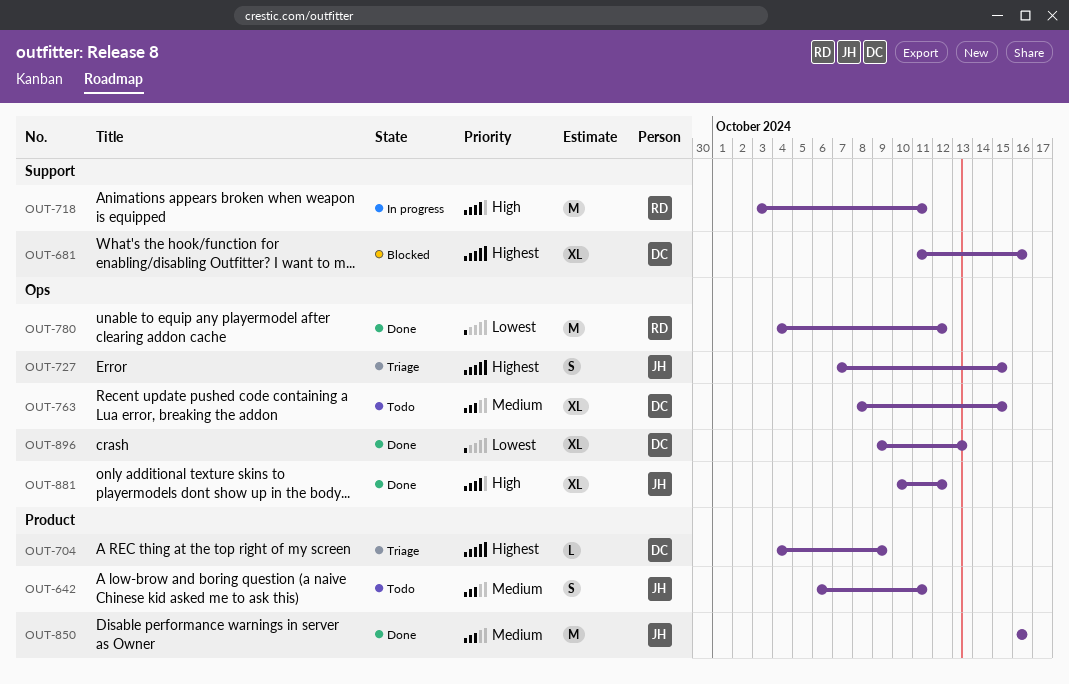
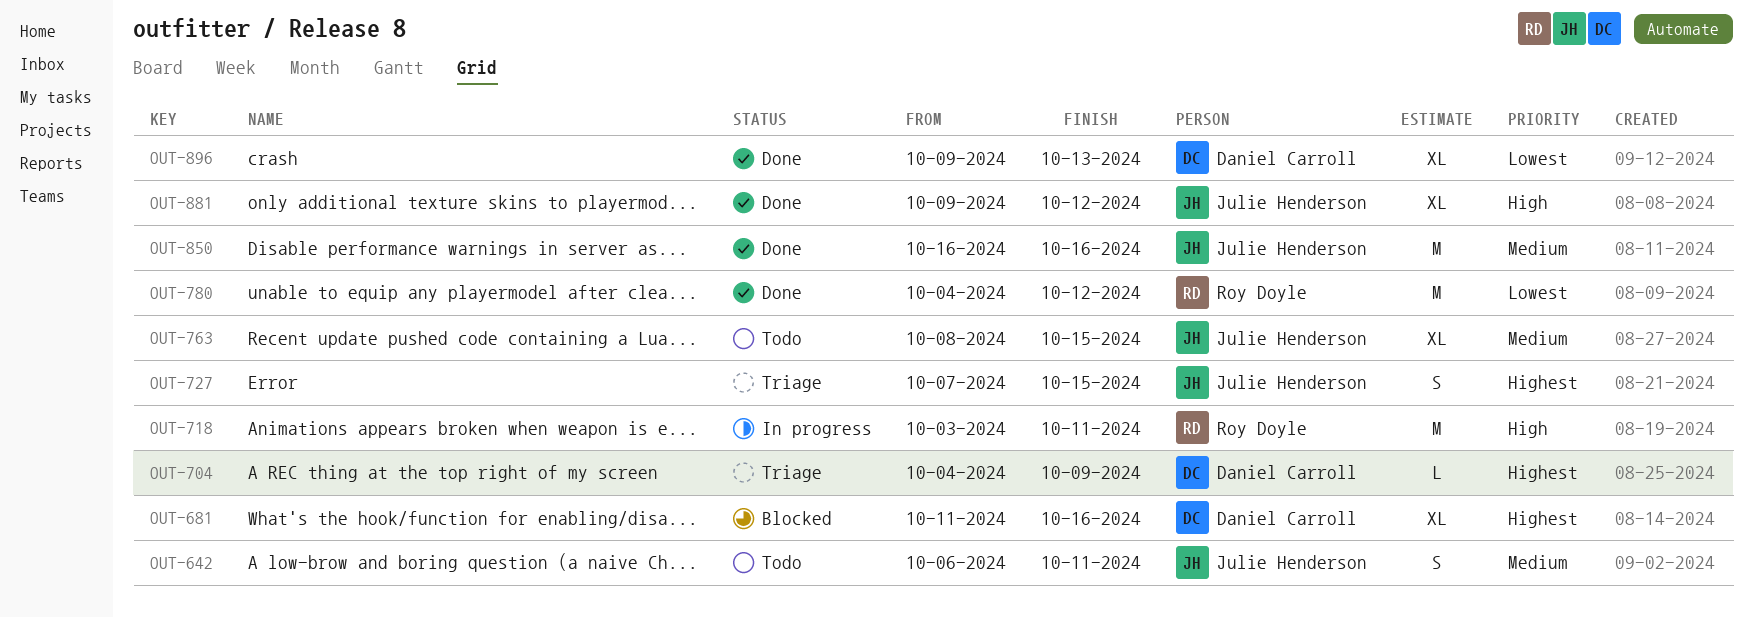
OUT-763, owner: Daniel Carroll -> Julie Henderson
OUT-881, start: Oct 10 -> Oct 9

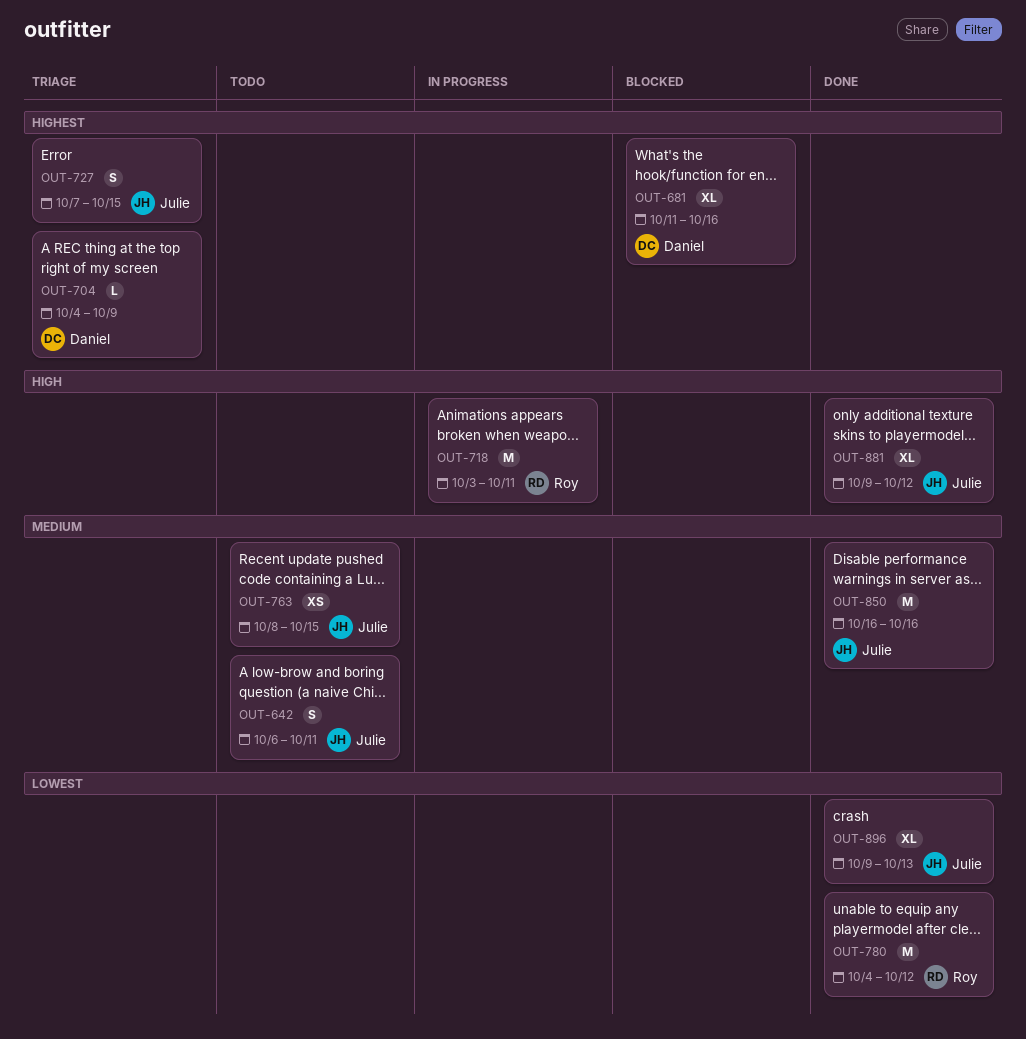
OUT-763, estimate: XL -> XS
OUT-896, owner: Daniel Carroll -> Julie Henderson

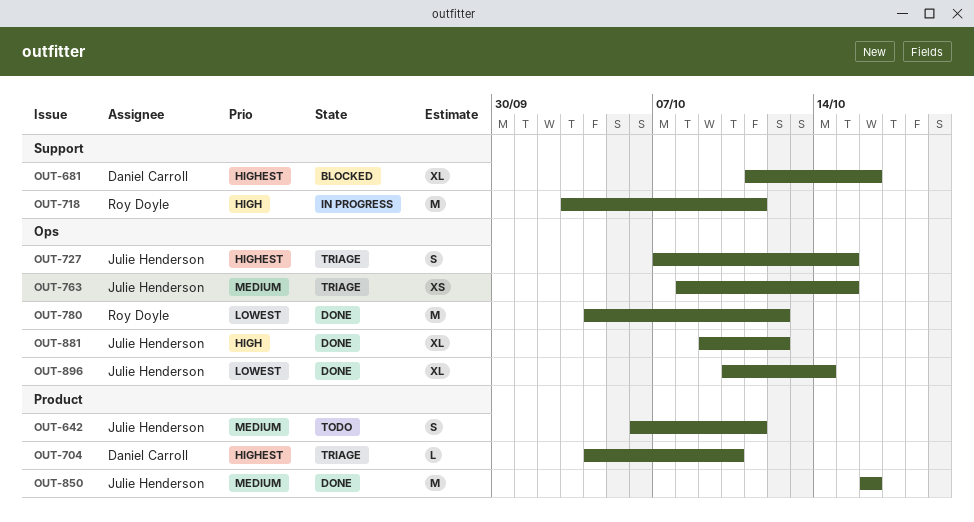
OUT-704, due: Oct 9 -> Oct 10
OUT-763, status: Todo -> Triage
OUT-896, start: Oct 9 -> Oct 10
OUT-896, due: Oct 13 -> Oct 14

